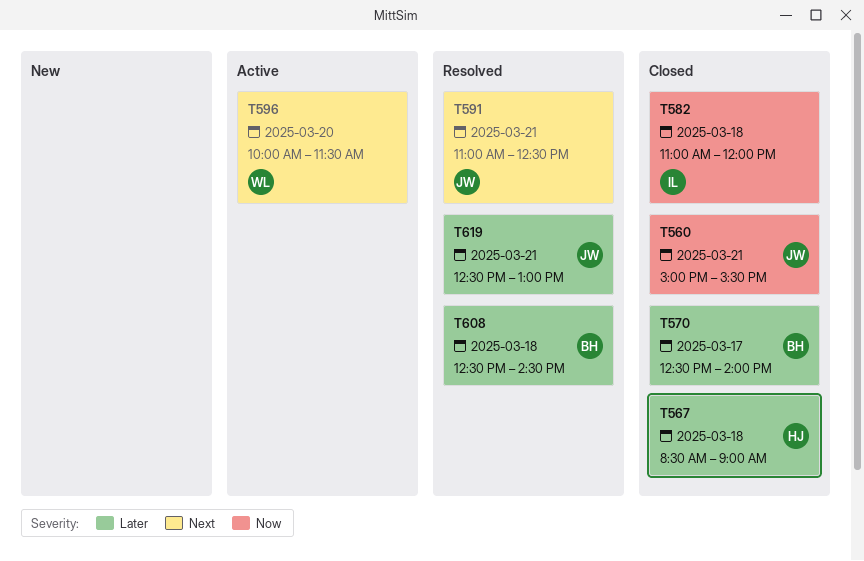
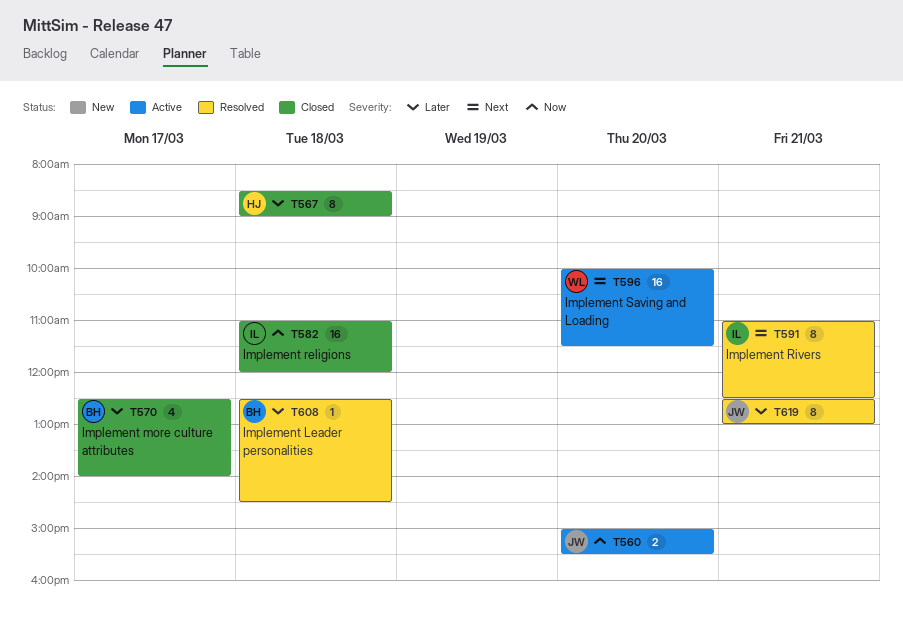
T560, status: Closed -> Active
T560, day: Mar 21 -> Mar 20
T591, owner: JW -> IL

